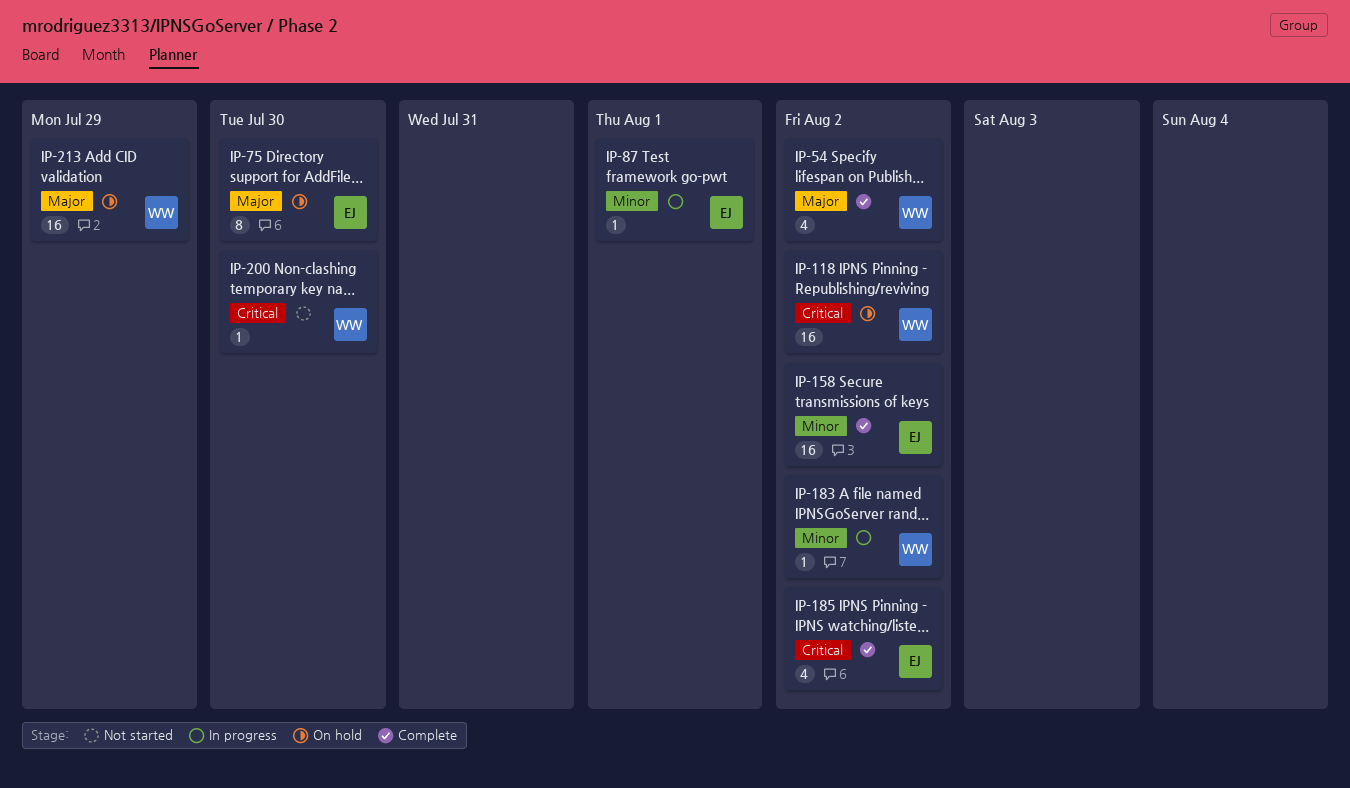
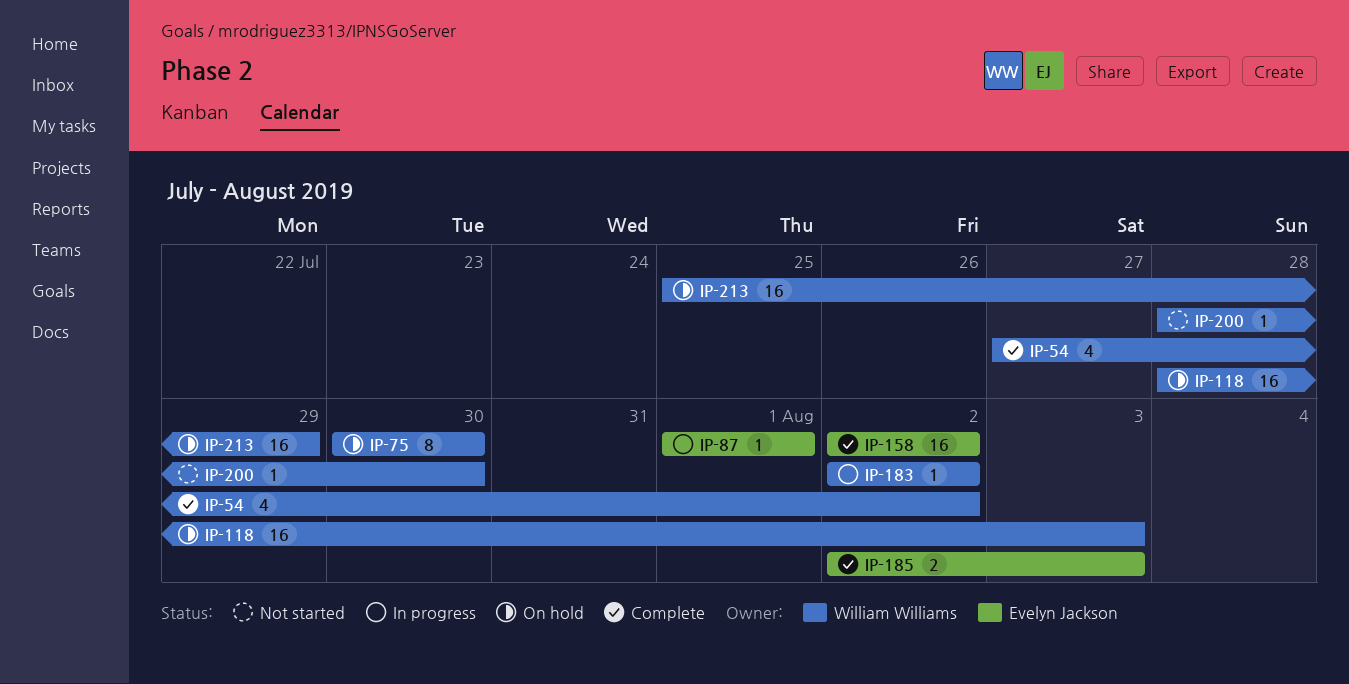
IP-75, owner: Evelyn Jackson -> William Williams
IP-118, due: Aug 2 -> Aug 3
IP-185, estimate: 4 -> 2
IP-185, due: Aug 2 -> Aug 3

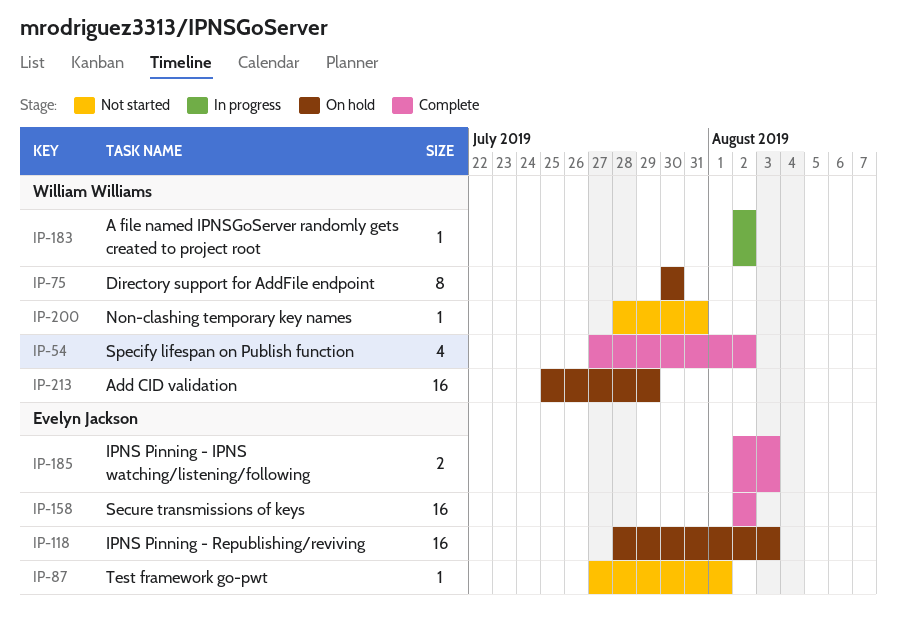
IP-87, status: In progress -> Not started
IP-87, start: Aug 1 -> Jul 27
IP-118, owner: William Williams -> Evelyn Jackson
IP-200, due: Jul 30 -> Jul 31

